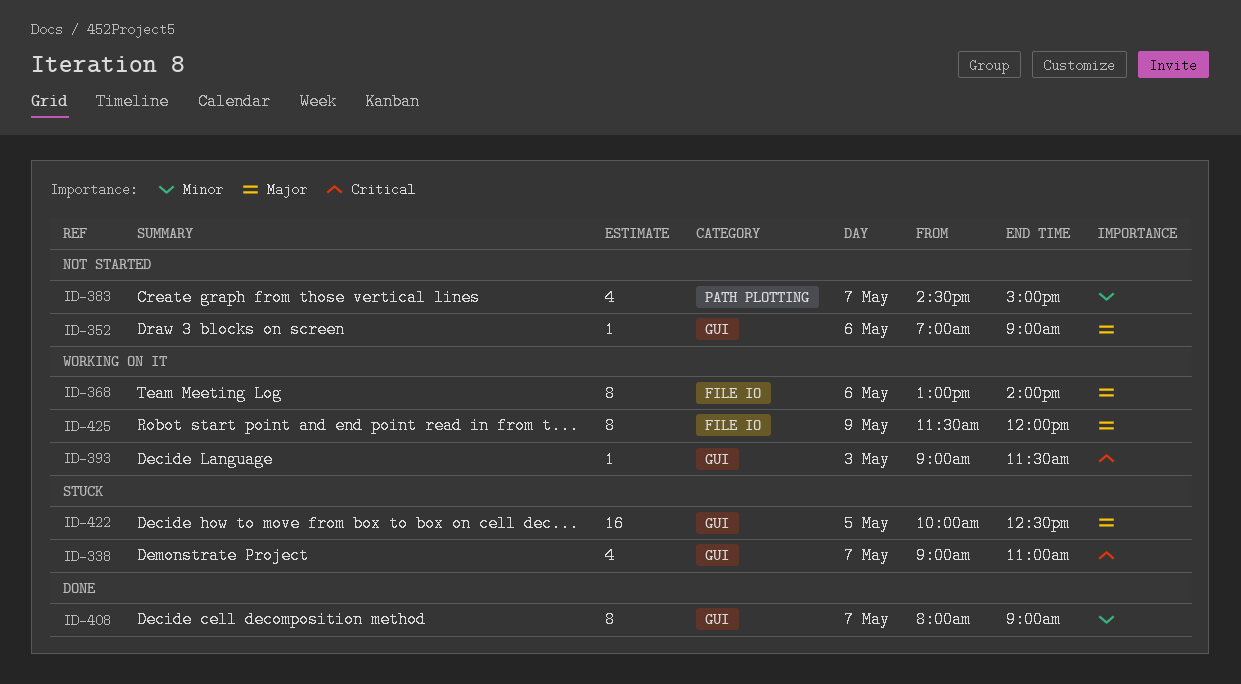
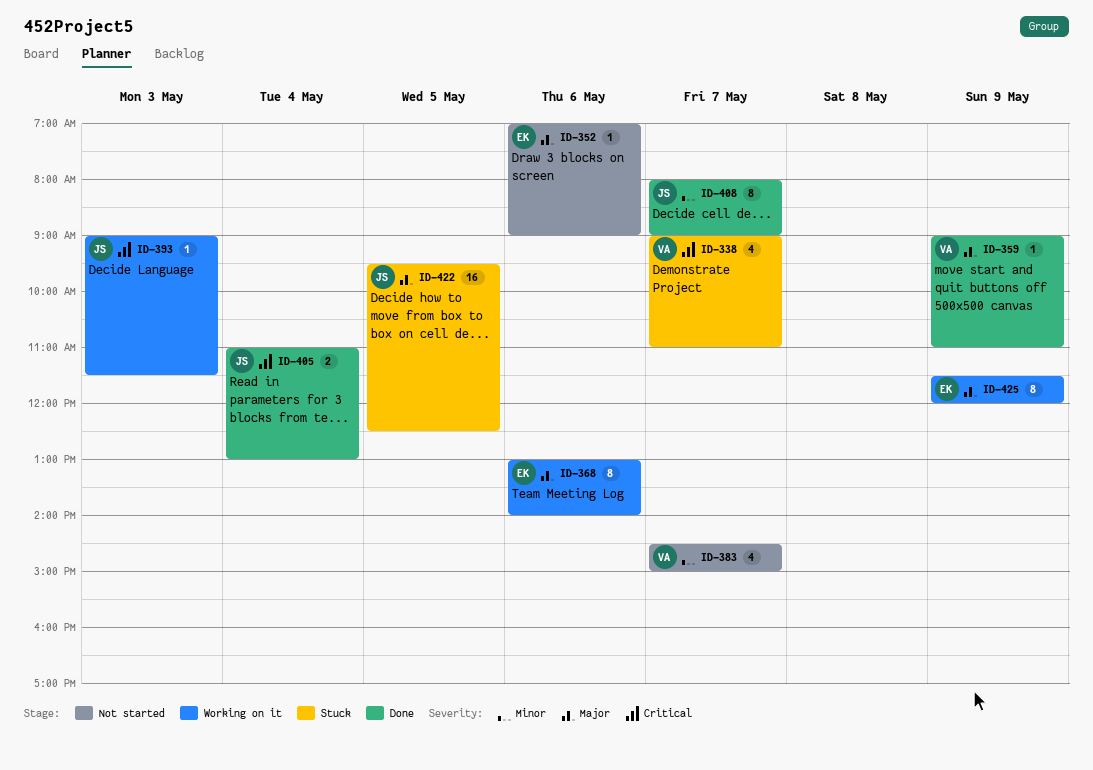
ID-359: none -> present
ID-405: none -> present
ID-422, begins: 10:00 -> 09:30

